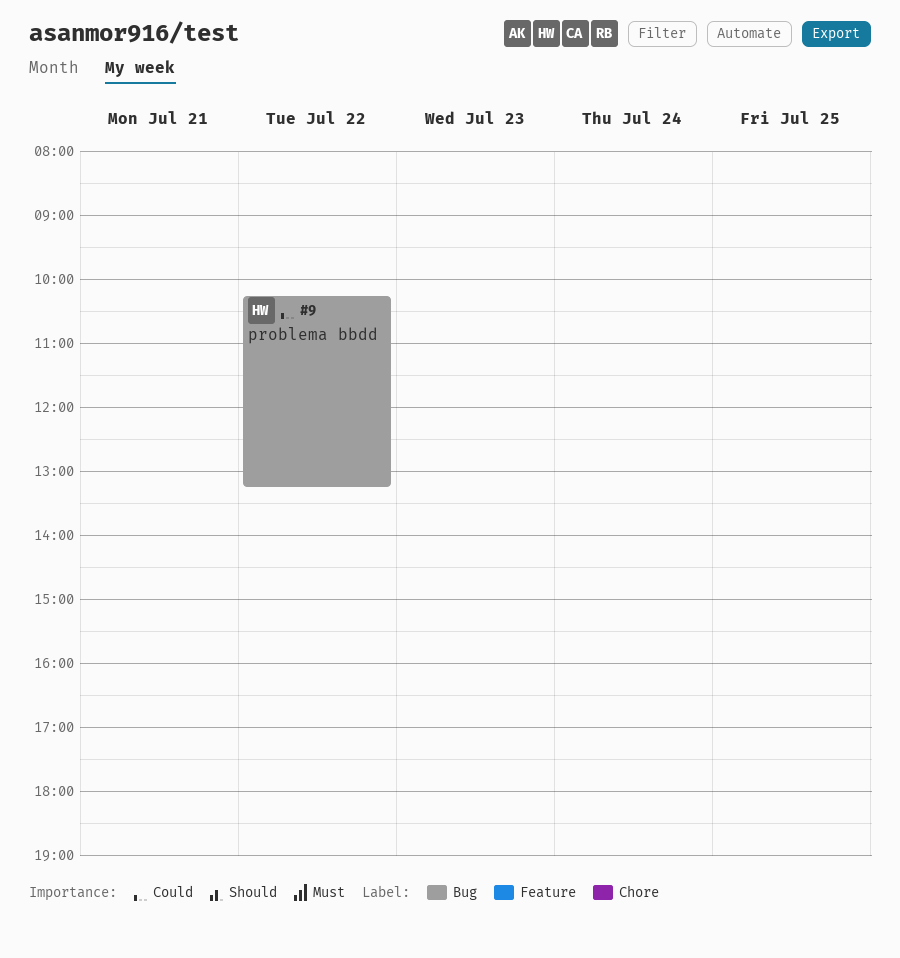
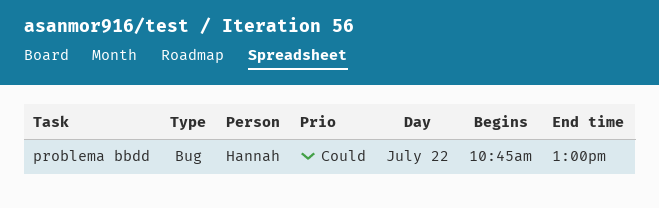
problema bbdd, begins: 10:15 -> 10:45
problema bbdd, ends: 13:15 -> 13:00

